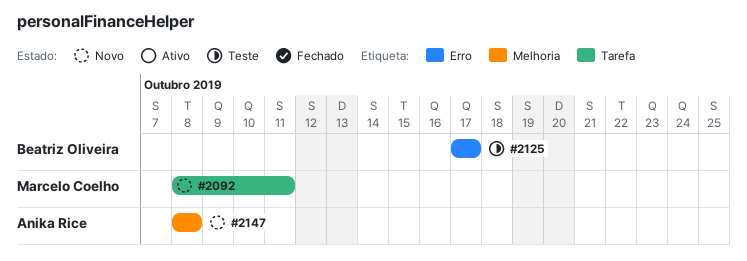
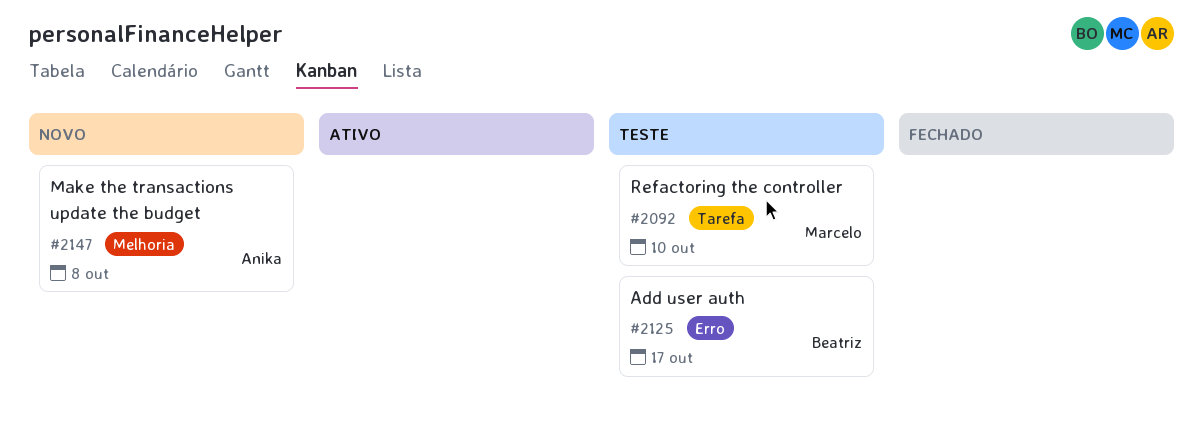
#2092, status: Novo -> Teste
#2092, due: Oct 11 -> Oct 10

